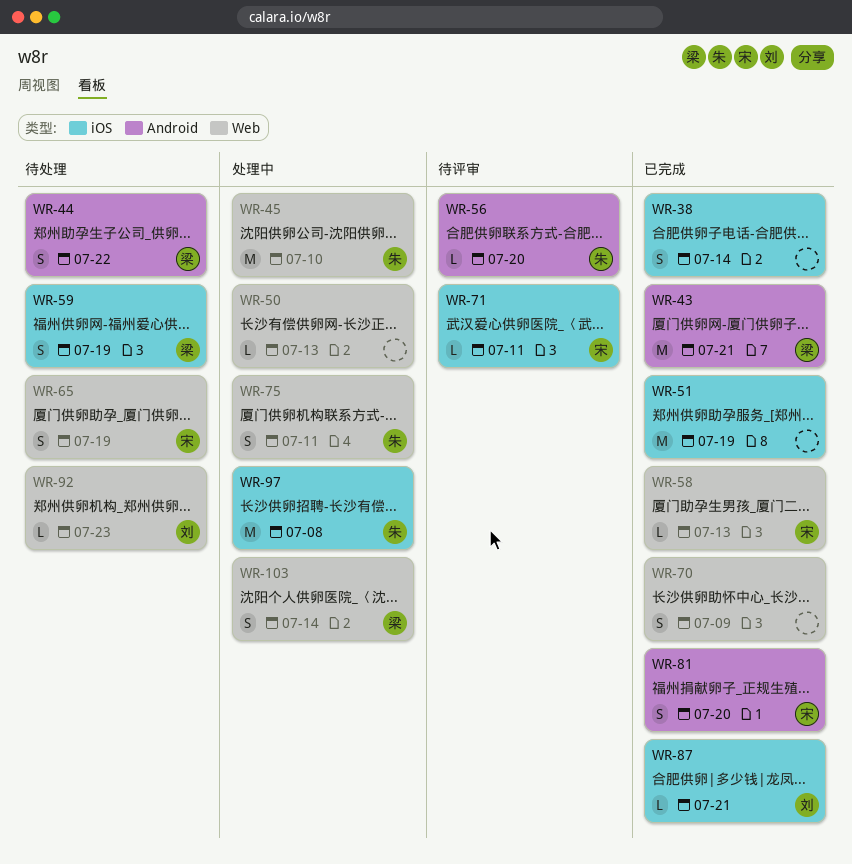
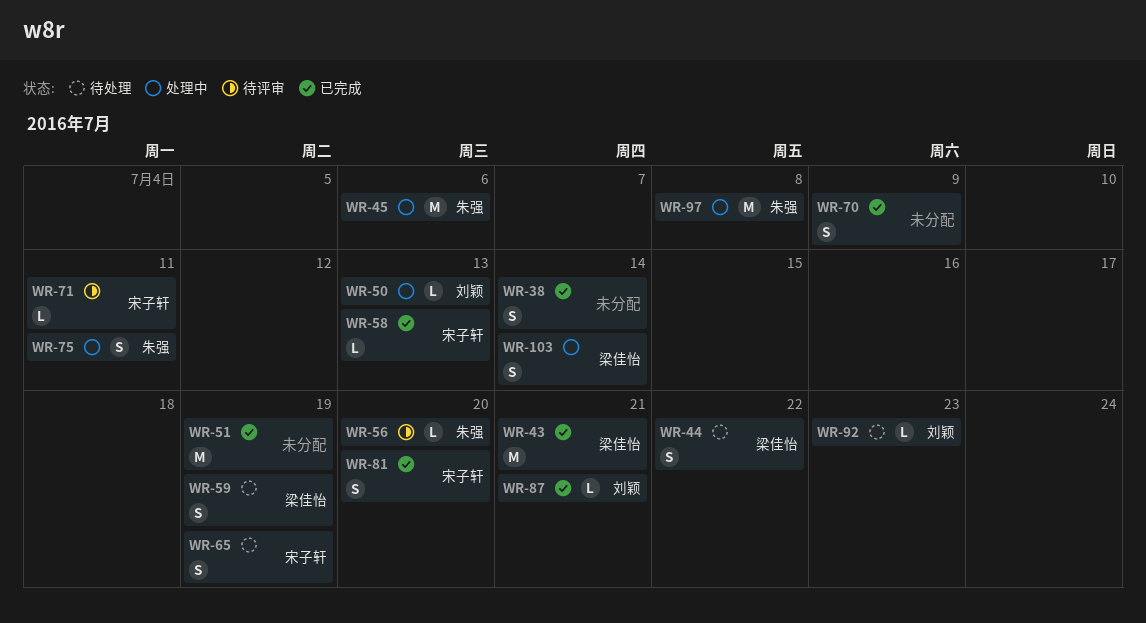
WR-45, due: Jul 10 -> Jul 6
WR-50, owner: none -> 刘颖

